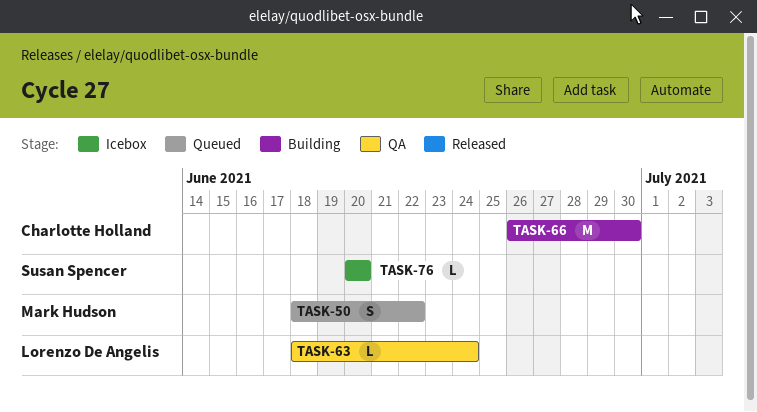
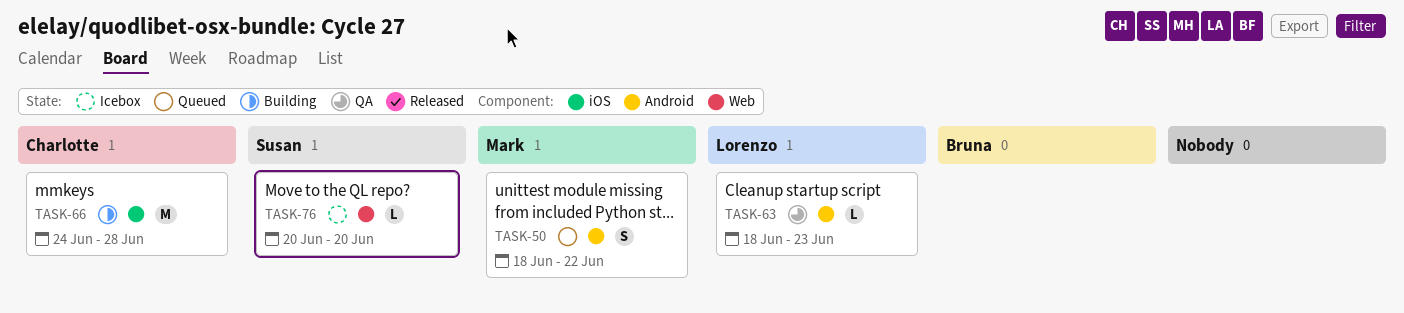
TASK-63, due: Jun 24 -> Jun 23
TASK-66, start: Jun 26 -> Jun 24
TASK-66, due: Jun 30 -> Jun 28

